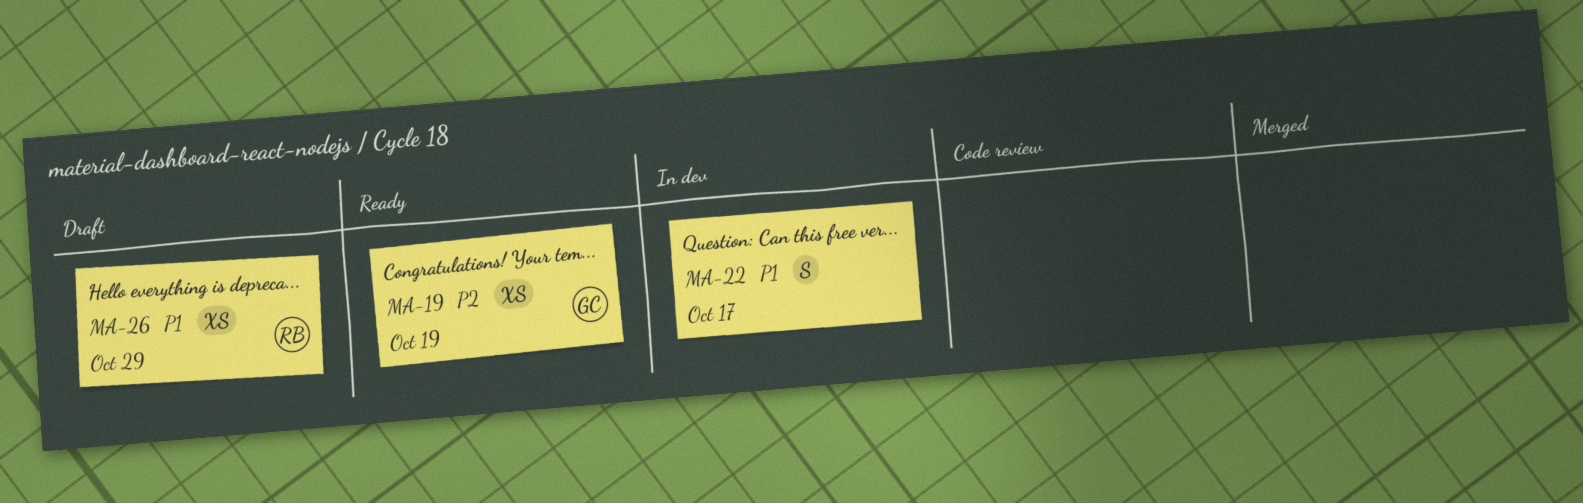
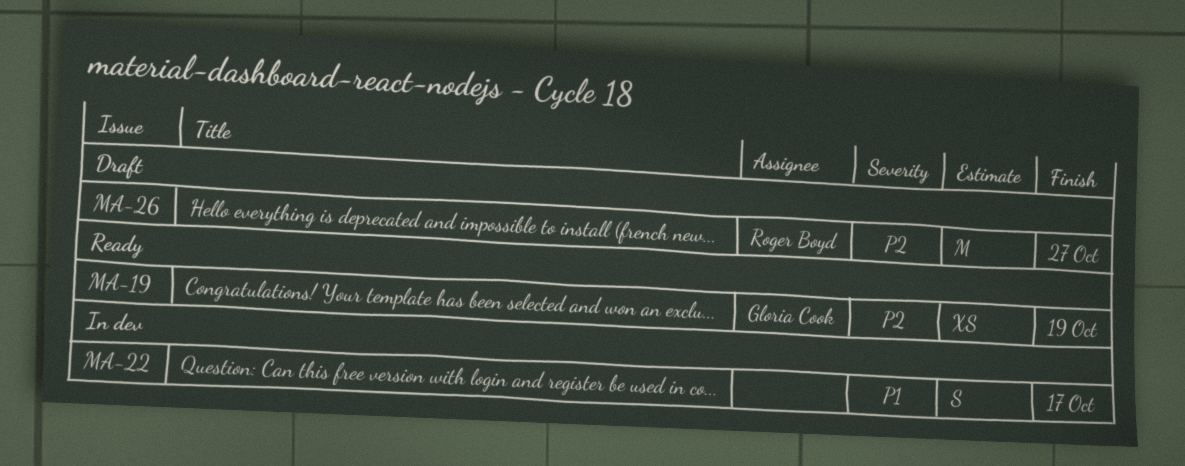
MA-26, priority: P1 -> P2
MA-26, estimate: XS -> M
MA-26, due: Oct 29 -> Oct 27

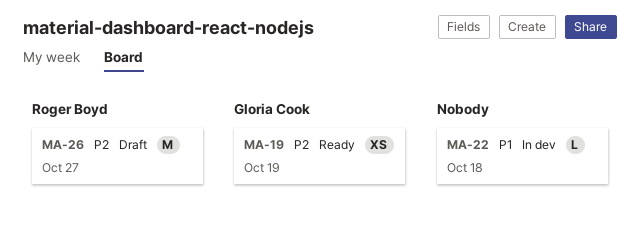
MA-22, estimate: S -> L
MA-22, due: Oct 17 -> Oct 18

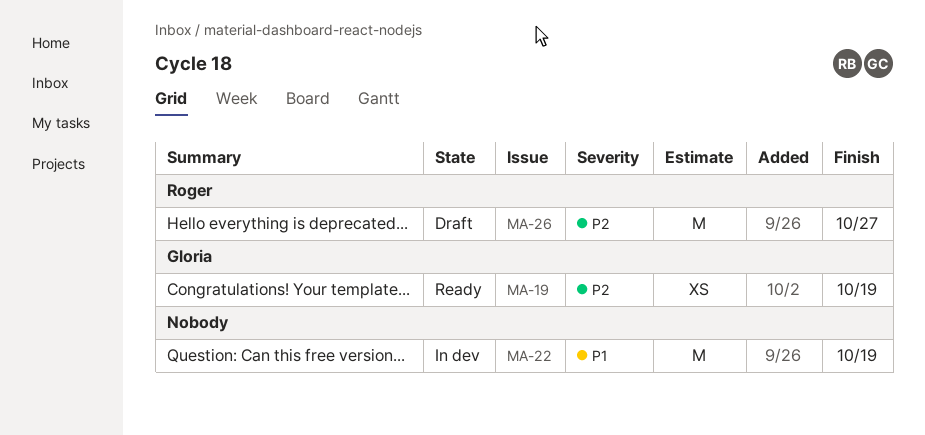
MA-22, estimate: L -> M
MA-22, due: Oct 18 -> Oct 19

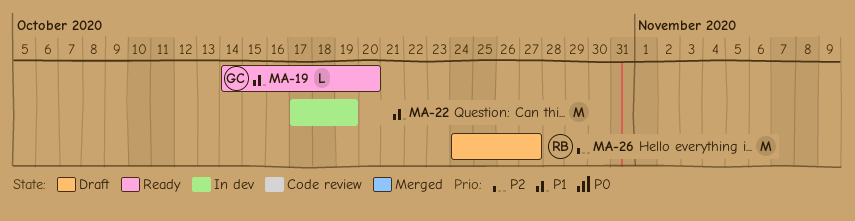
MA-19, priority: P2 -> P1
MA-19, estimate: XS -> L
MA-19, due: Oct 19 -> Oct 20

